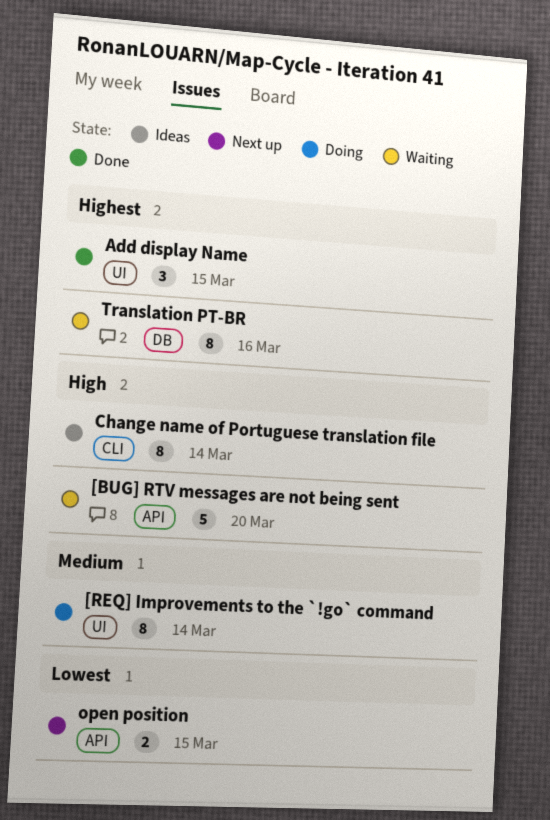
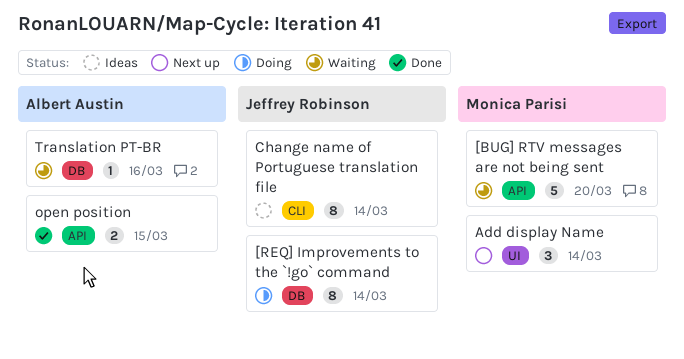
[REQ] Improvements to the `!go` command, label: UI -> DB
Add display Name, status: Done -> Next up
Add display Name, due: Mar 15 -> Mar 14
open position, status: Next up -> Done
Translation PT-BR, estimate: 8 -> 1

